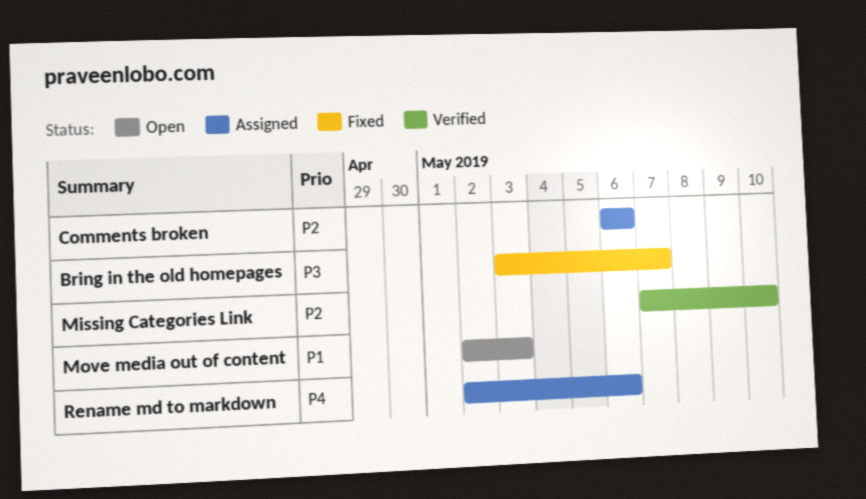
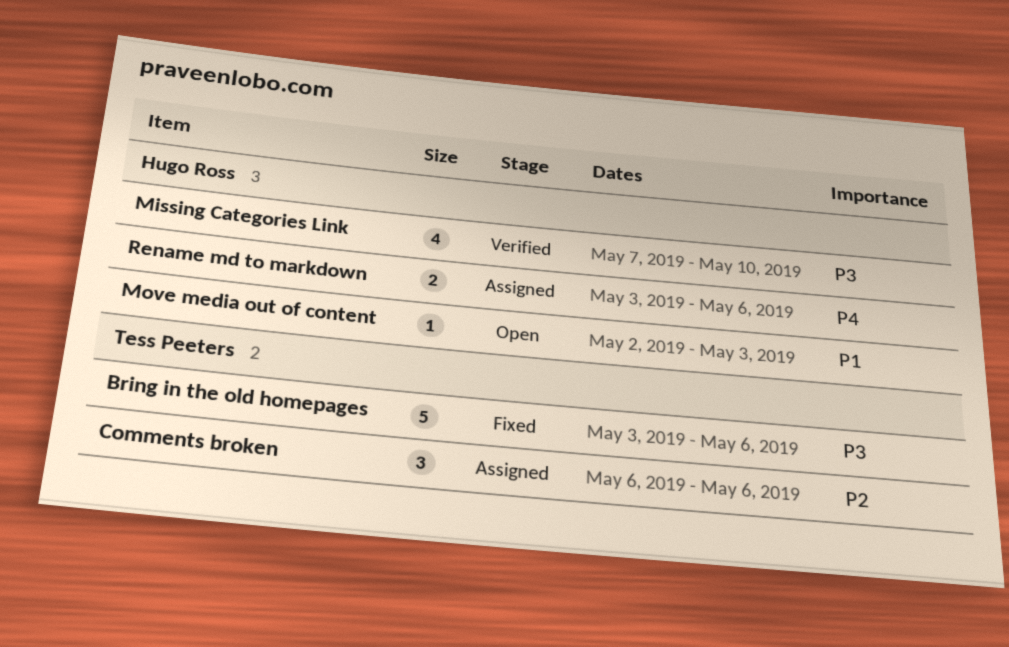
Bring in the old homepages, due: May 7 -> May 6
Missing Categories Link, priority: P2 -> P3
Rename md to markdown, start: May 2 -> May 3

